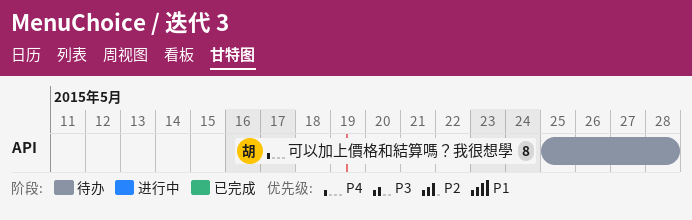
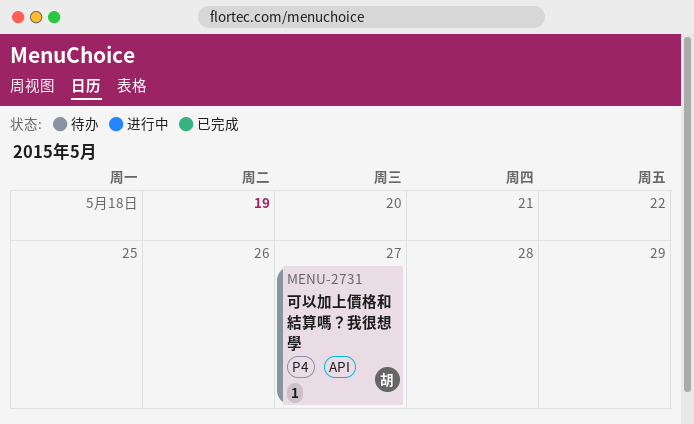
可以加上價格和結算嗎？我很想學, estimate: 8 -> 1
可以加上價格和結算嗎？我很想學, due: May 28 -> May 27

